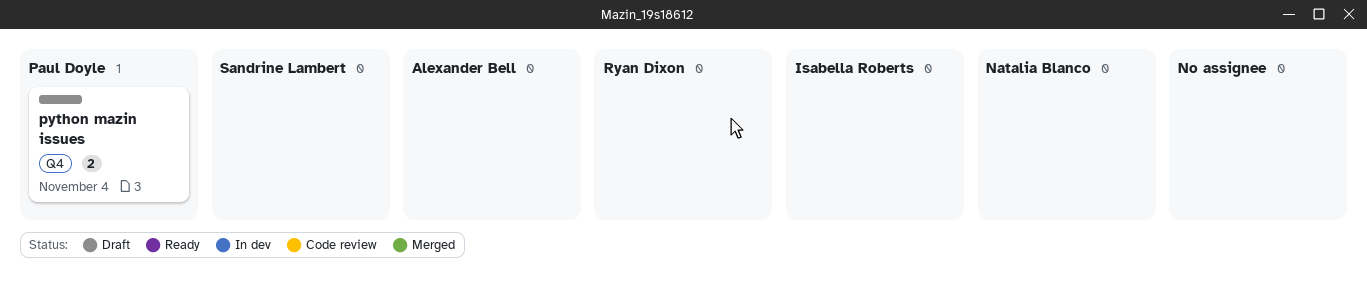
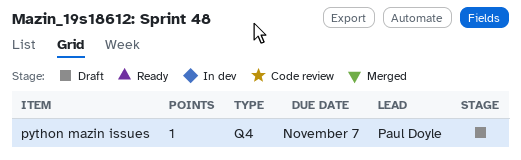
python mazin issues, estimate: 2 -> 1
python mazin issues, due: Nov 4 -> Nov 7

